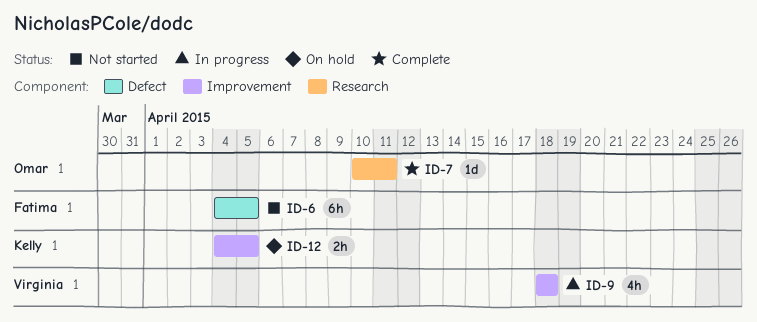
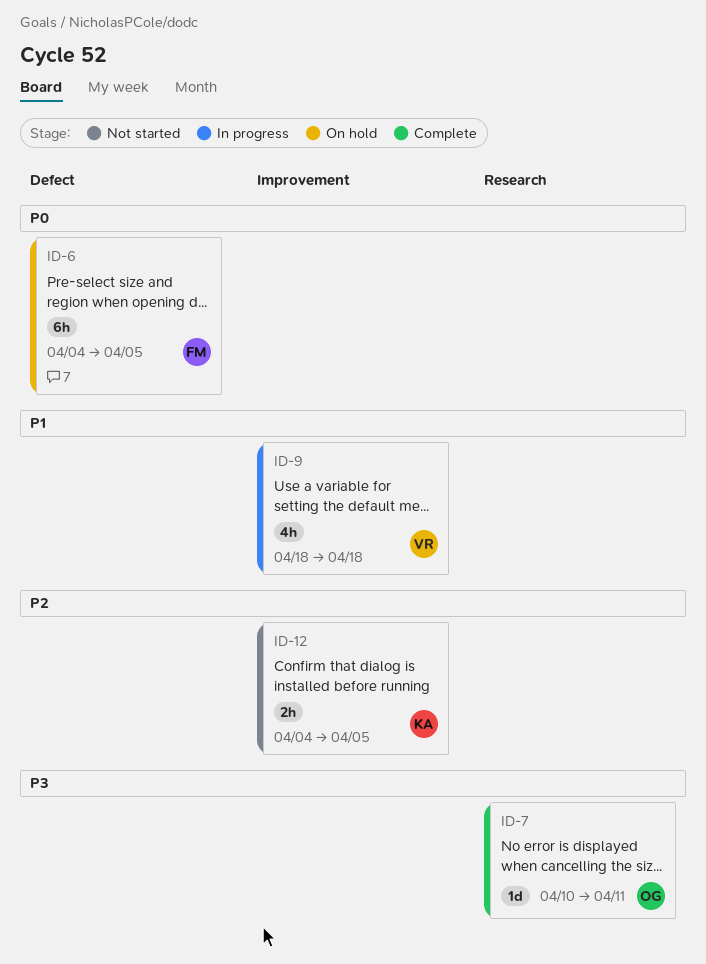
ID-6, status: Not started -> On hold
ID-12, status: On hold -> Not started

